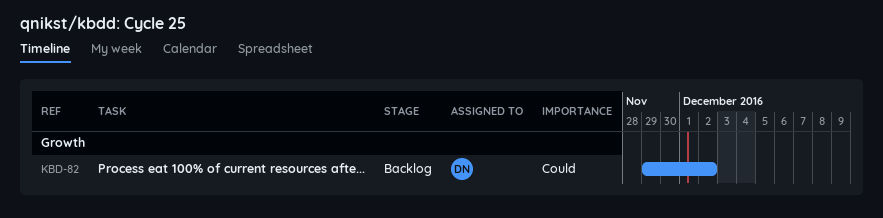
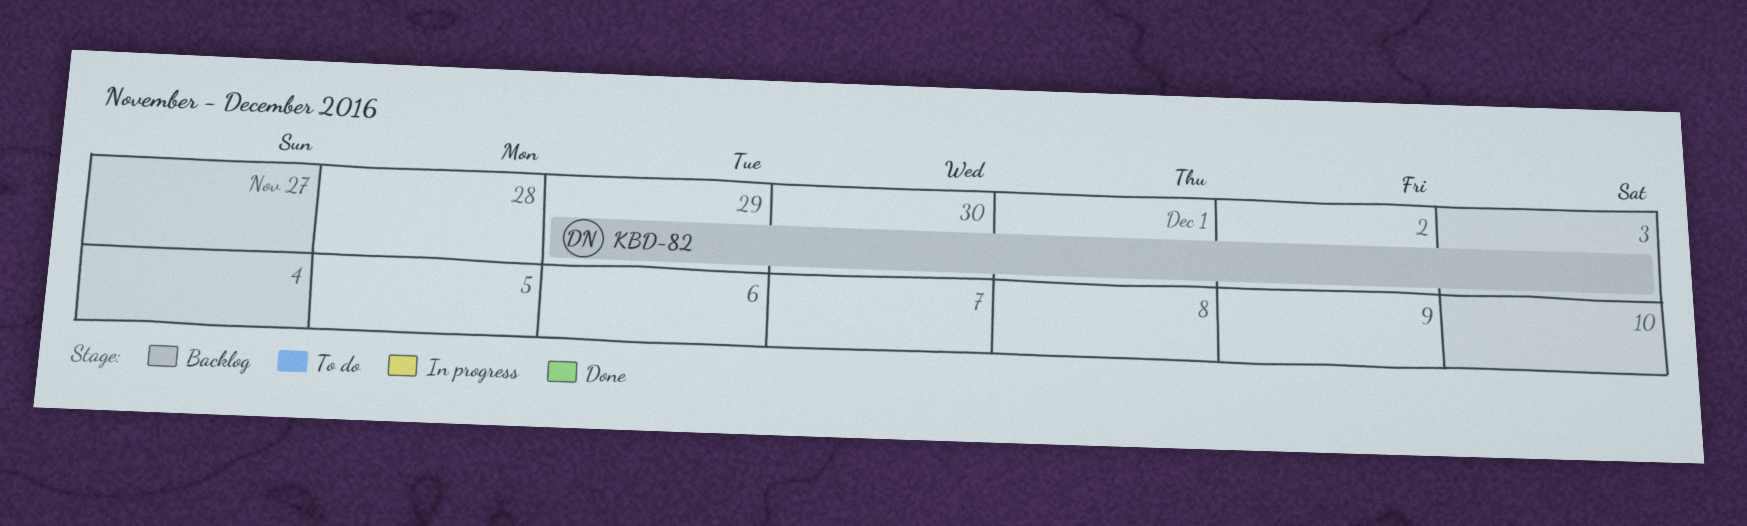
KBD-82, due: Dec 2 -> Dec 3

